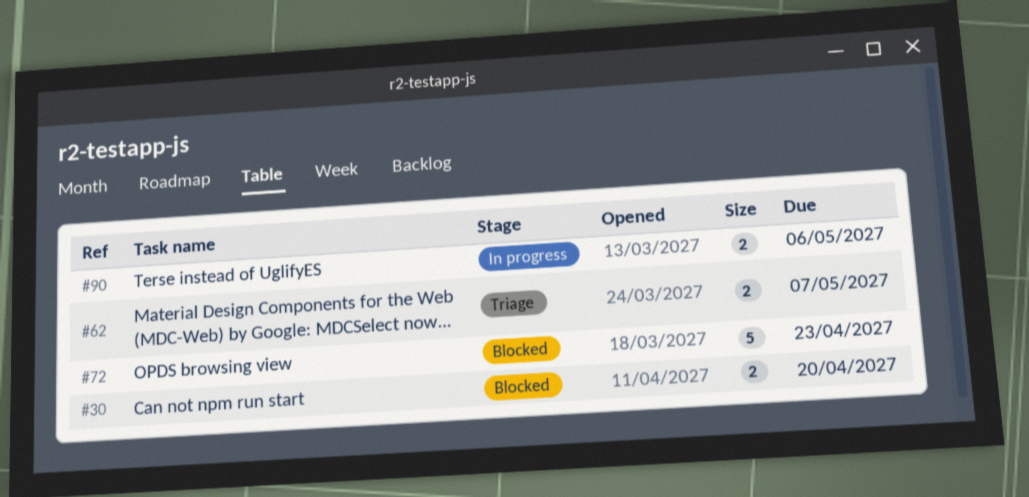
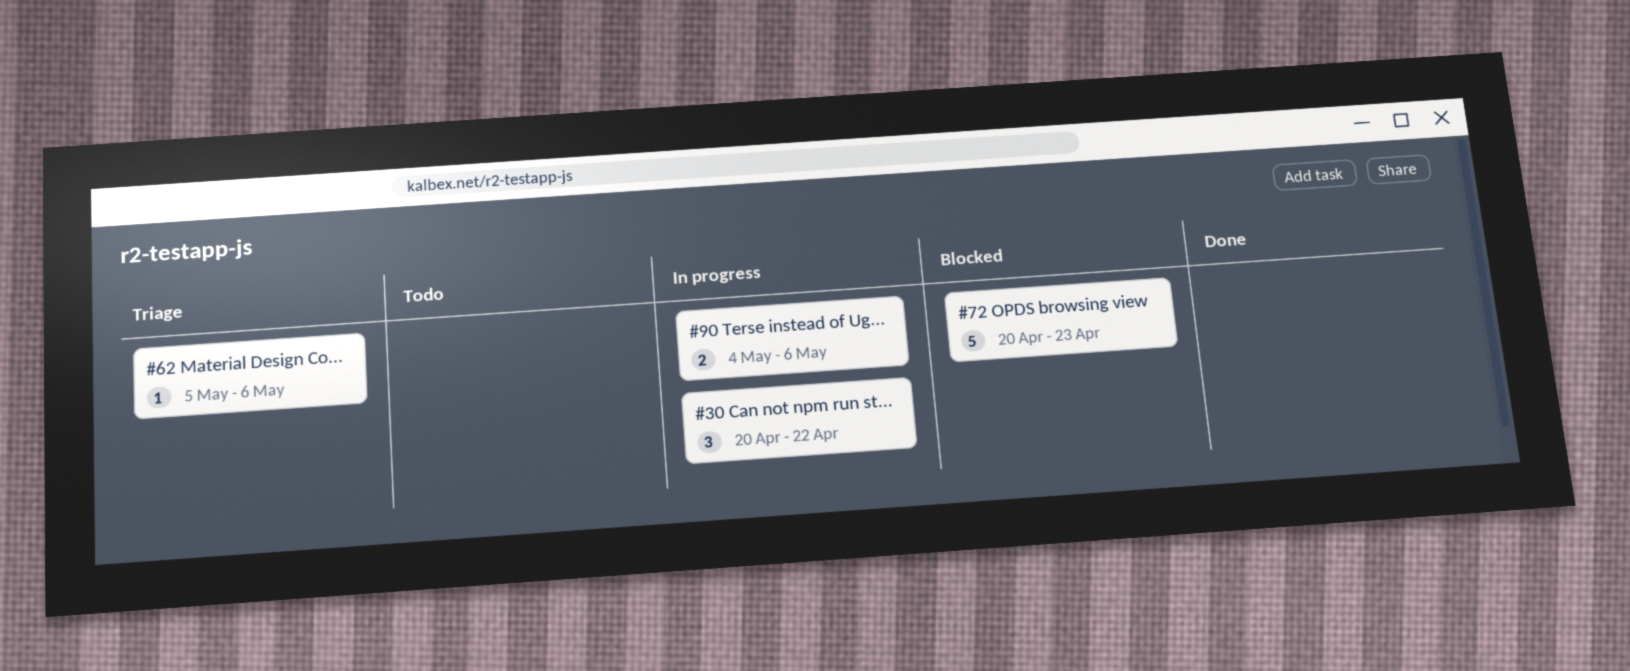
#30, status: Blocked -> In progress
#30, estimate: 2 -> 3
#30, due: Apr 20 -> Apr 22
#62, estimate: 2 -> 1
#62, due: May 7 -> May 6

